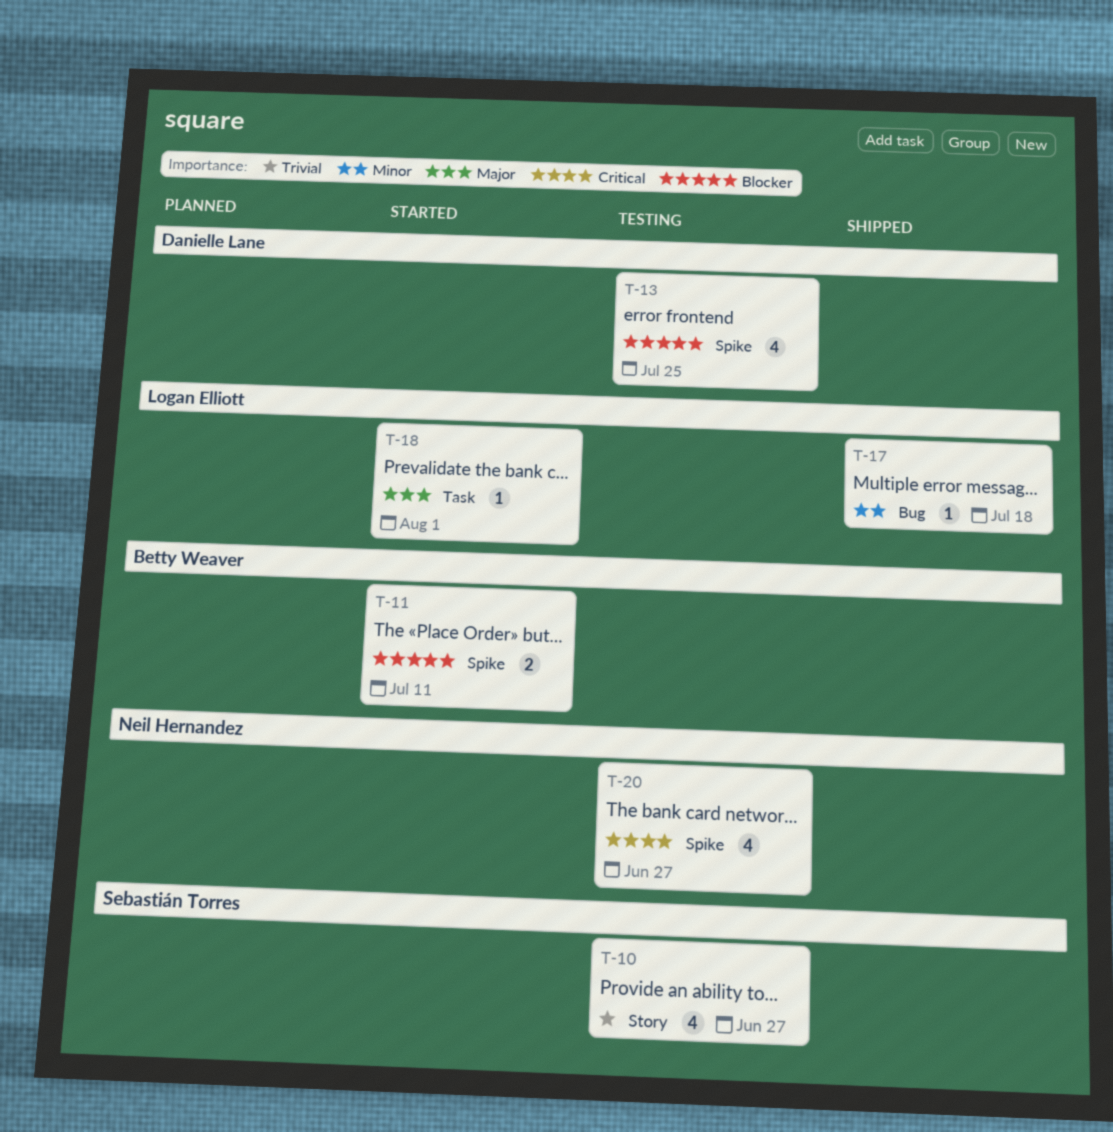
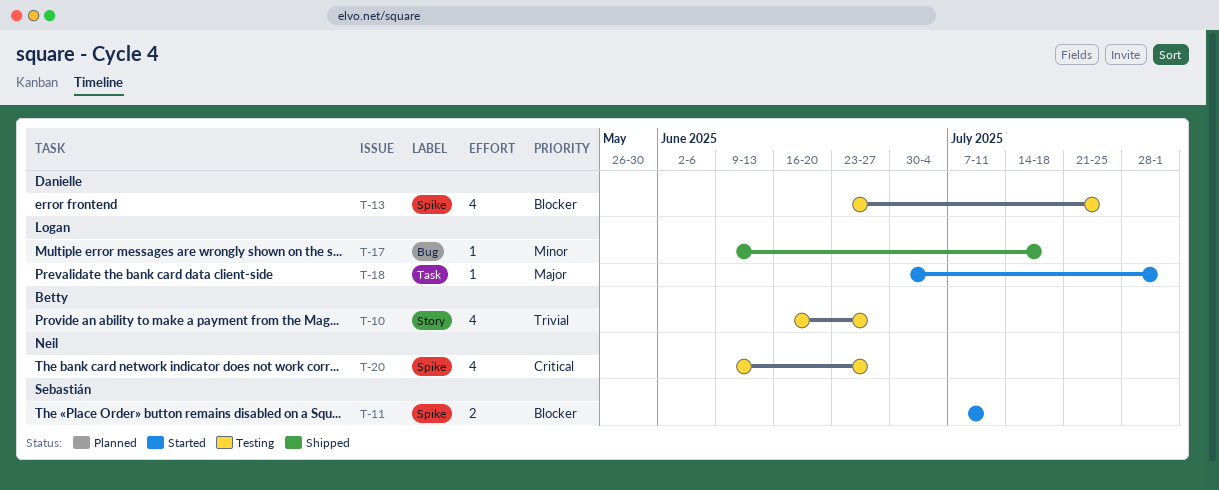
T-10, owner: Sebastián Torres -> Betty Weaver
T-11, owner: Betty Weaver -> Sebastián Torres

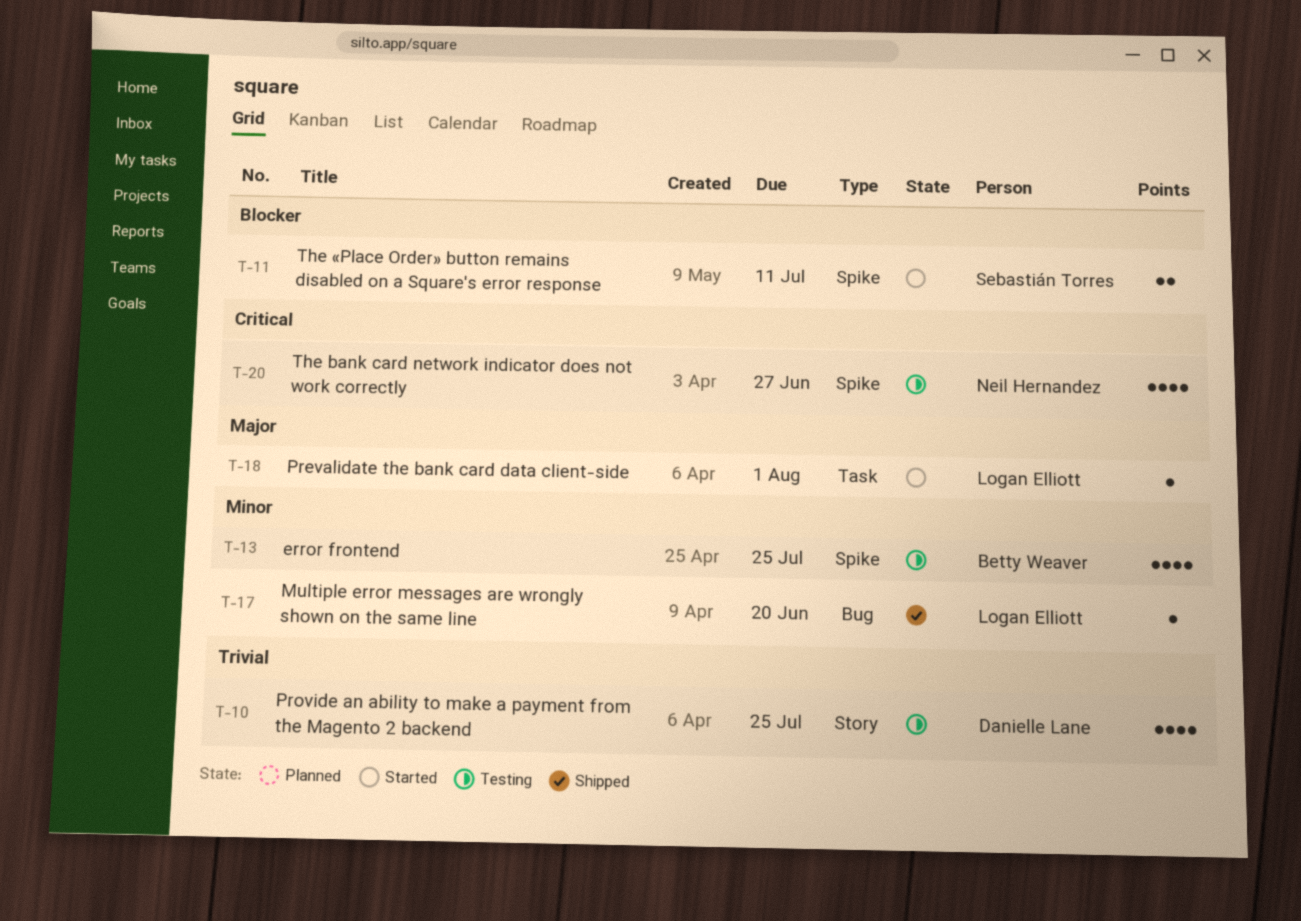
T-10, owner: Betty Weaver -> Danielle Lane
T-10, due: Jun 27 -> Jul 25
T-13, owner: Danielle Lane -> Betty Weaver
T-13, priority: Blocker -> Minor
T-17, due: Jul 18 -> Jun 20

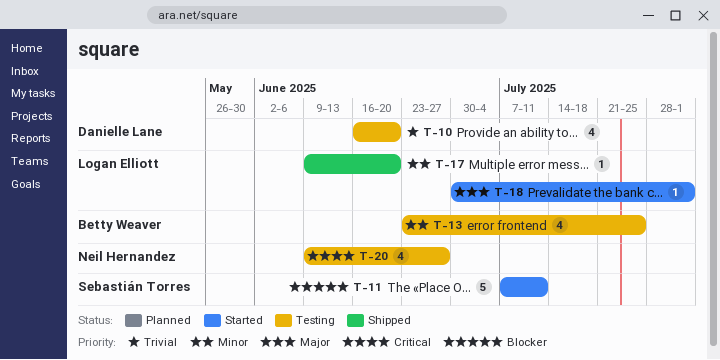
T-10, due: Jul 25 -> Jun 20
T-11, estimate: 2 -> 5

